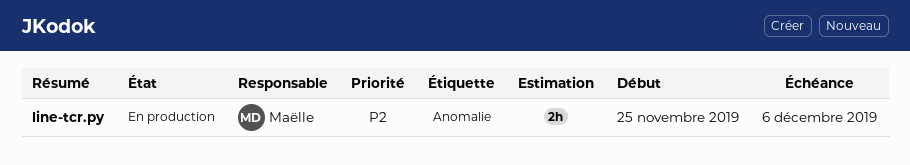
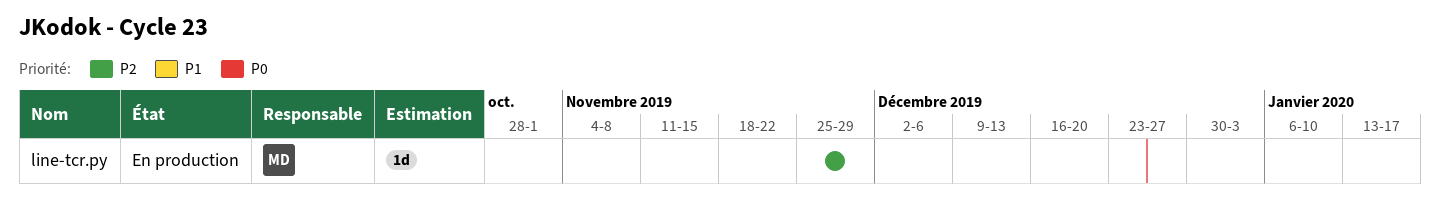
line-tcr.py, estimate: 2h -> 1d
line-tcr.py, due: Dec 6 -> Nov 29

